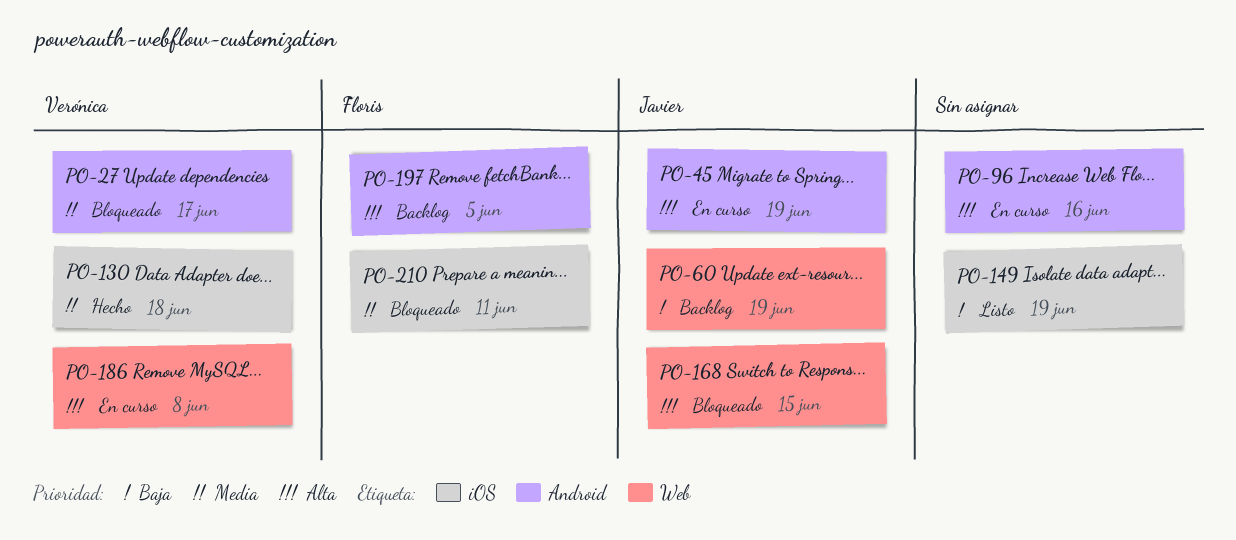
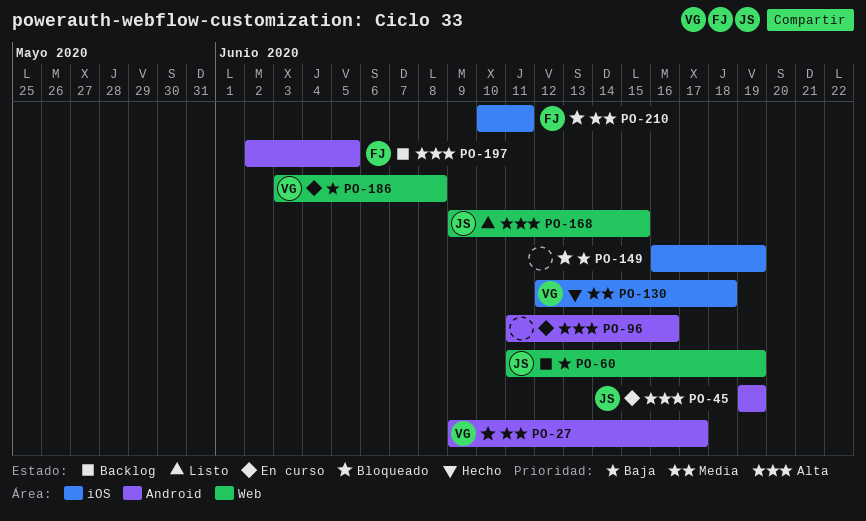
PO-149, status: Listo -> Bloqueado
PO-168, status: Bloqueado -> Listo
PO-186, priority: Alta -> Baja

